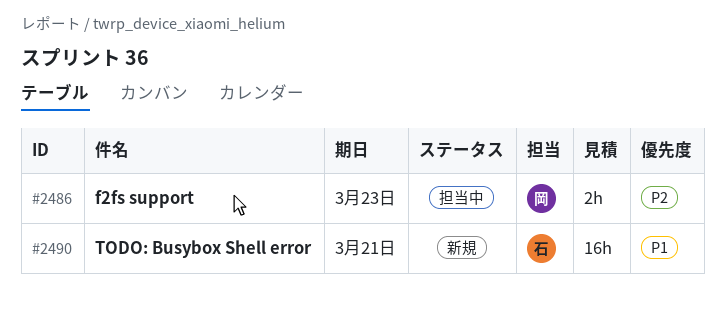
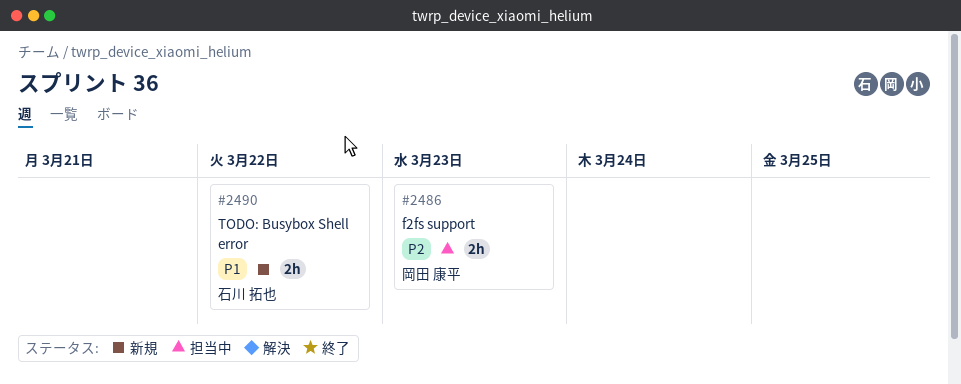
#2490, estimate: 16h -> 2h
#2490, due: Mar 21 -> Mar 22

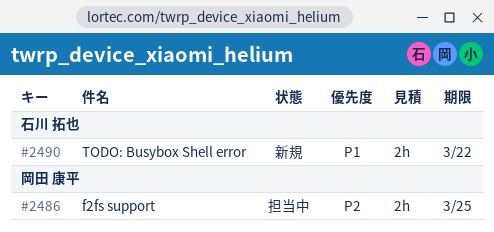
#2486, due: Mar 23 -> Mar 25

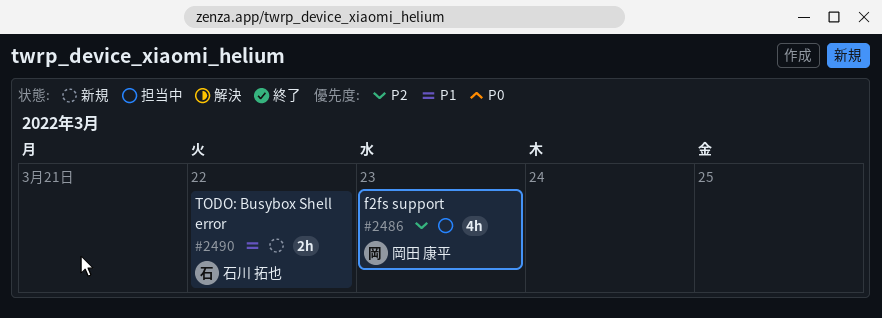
#2486, estimate: 2h -> 4h
#2486, due: Mar 25 -> Mar 23

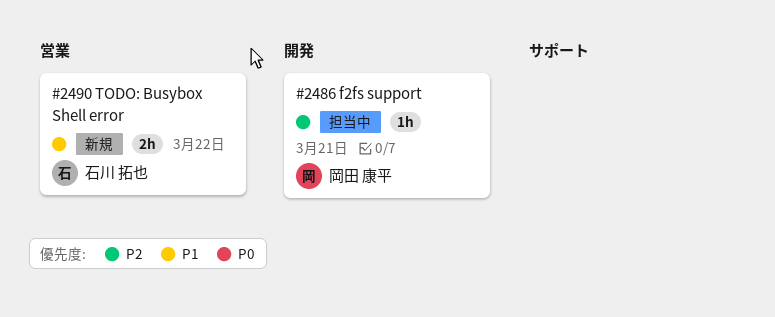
#2486, estimate: 4h -> 1h
#2486, due: Mar 23 -> Mar 21

